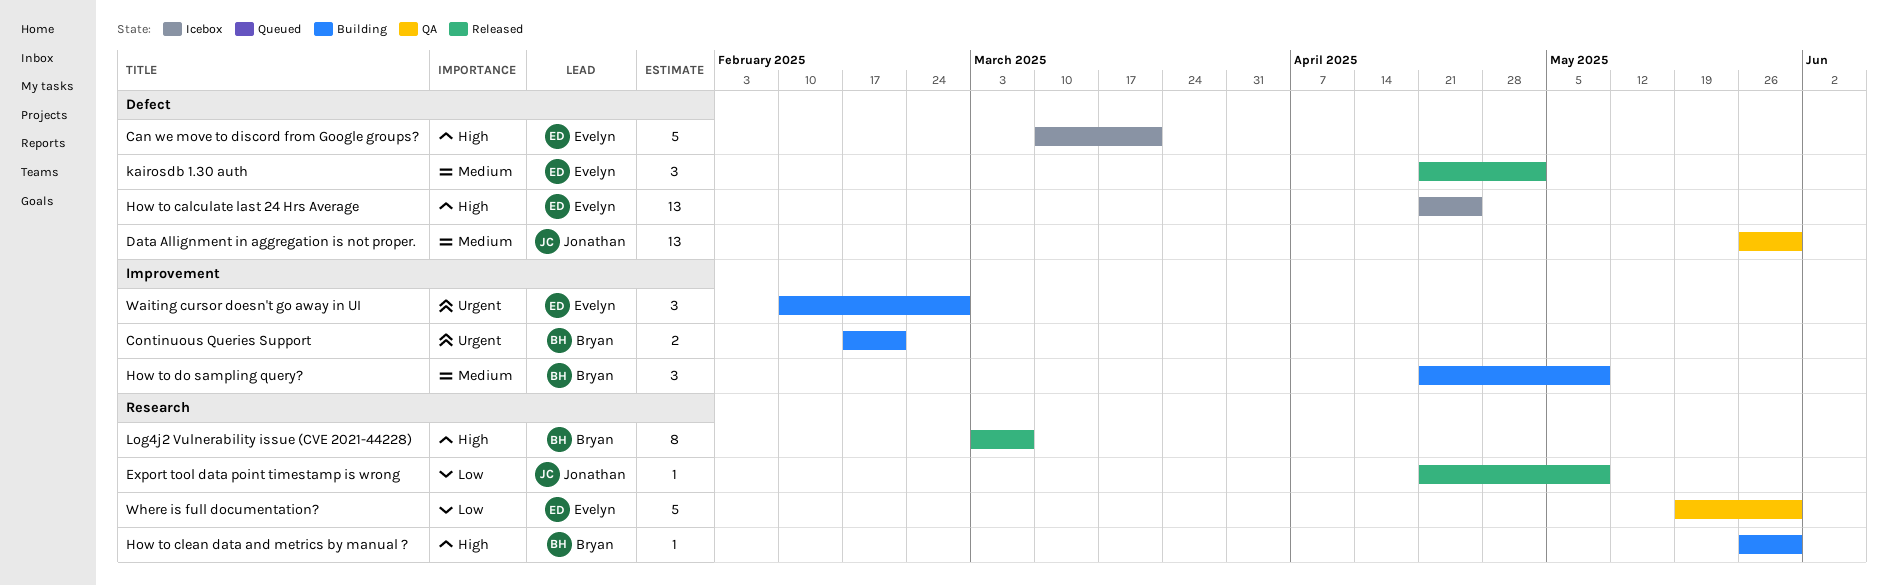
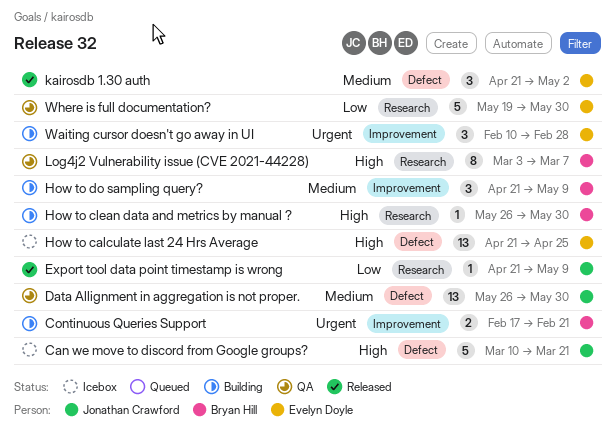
Can we move to discord from Google groups?, owner: Evelyn Doyle -> Jonathan Crawford
Log4j2 Vulnerability issue (CVE 2021-44228), status: Released -> QA

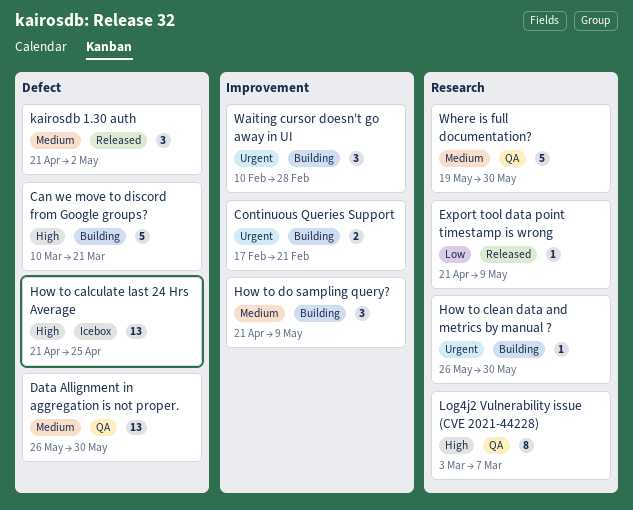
Can we move to discord from Google groups?, status: Icebox -> Building
How to clean data and metrics by manual ?, priority: High -> Urgent
Where is full documentation?, priority: Low -> Medium

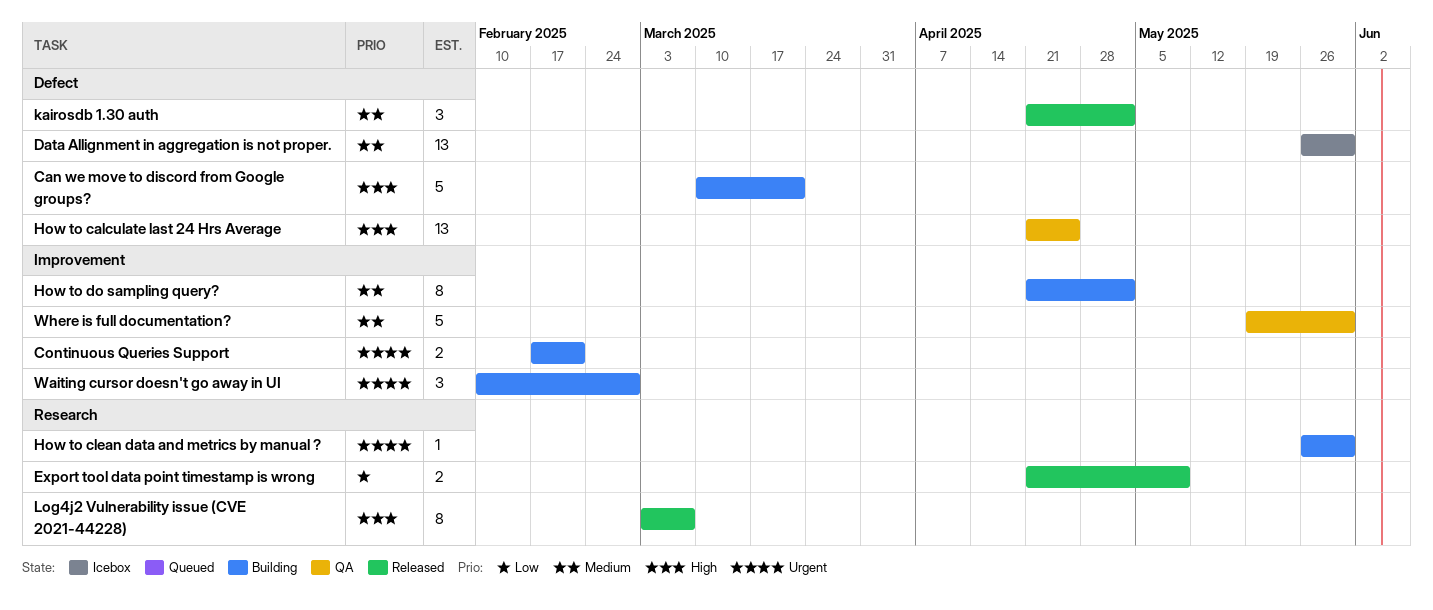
Data Allignment in aggregation is not proper., status: QA -> Icebox
Export tool data point timestamp is wrong, estimate: 1 -> 2
How to calculate last 24 Hrs Average, status: Icebox -> QA
How to do sampling query?, estimate: 3 -> 8
How to do sampling query?, due: May 9 -> May 2
Log4j2 Vulnerability issue (CVE 2021-44228), status: QA -> Released
Where is full documentation?, label: Research -> Improvement

